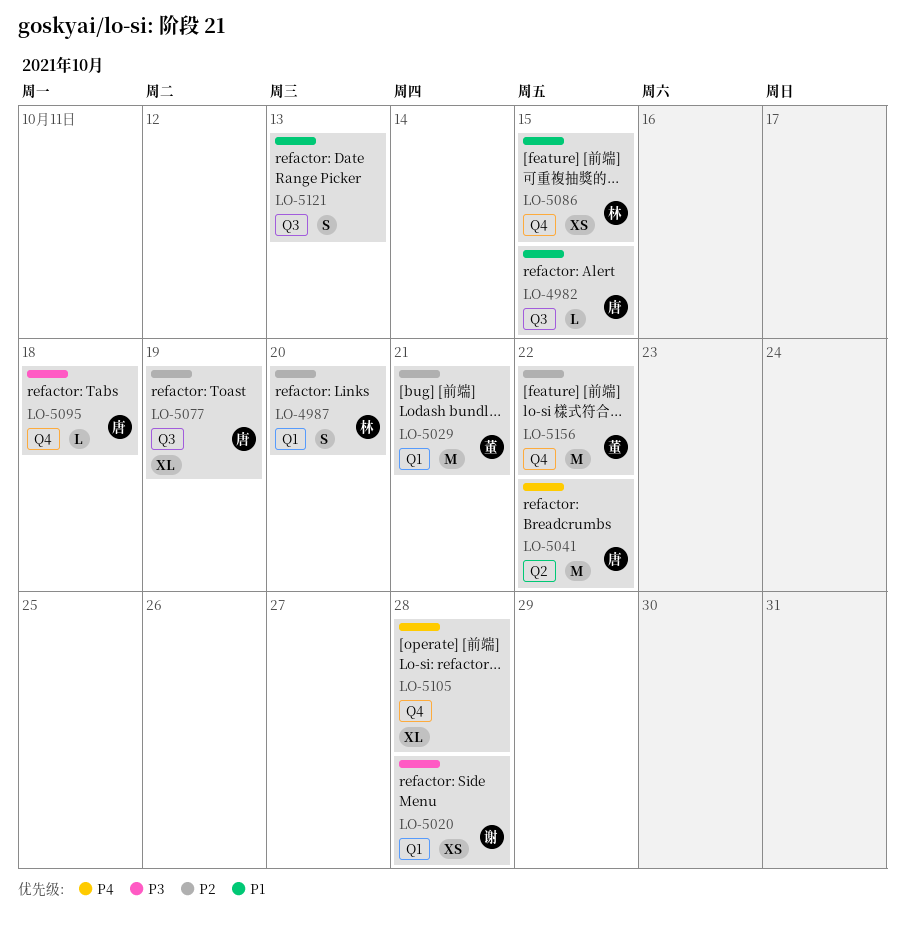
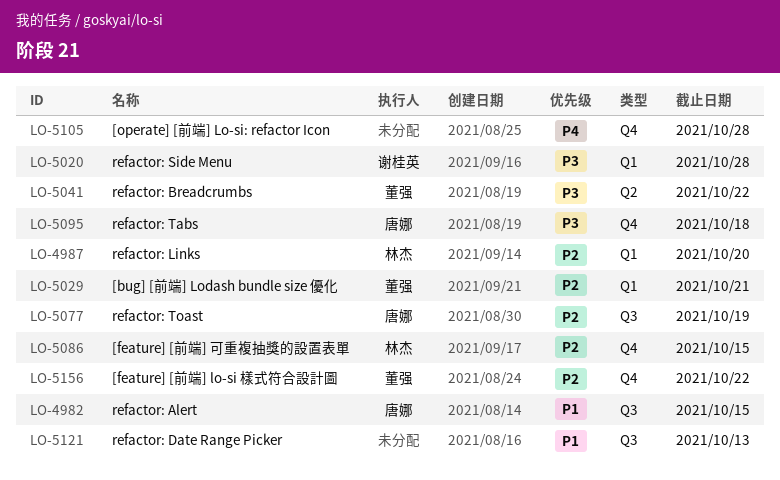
LO-5041, owner: 唐娜 -> 董强
LO-5041, priority: P4 -> P3
LO-5086, priority: P1 -> P2

